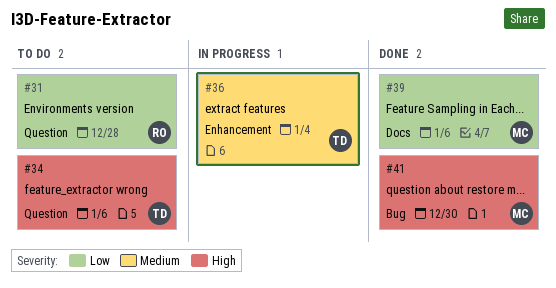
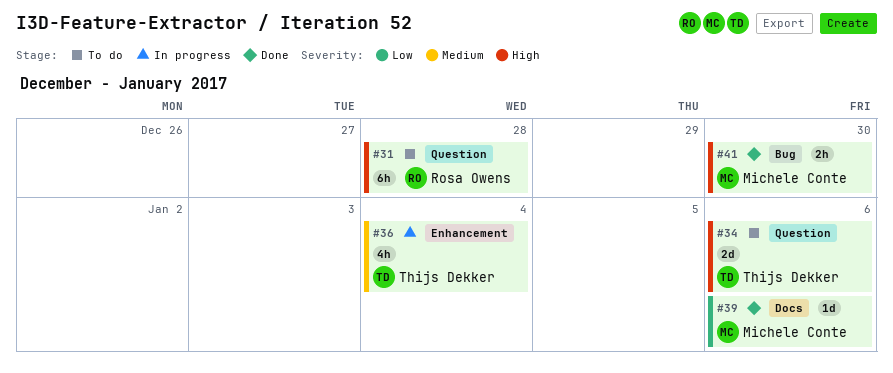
#31, priority: Low -> High

